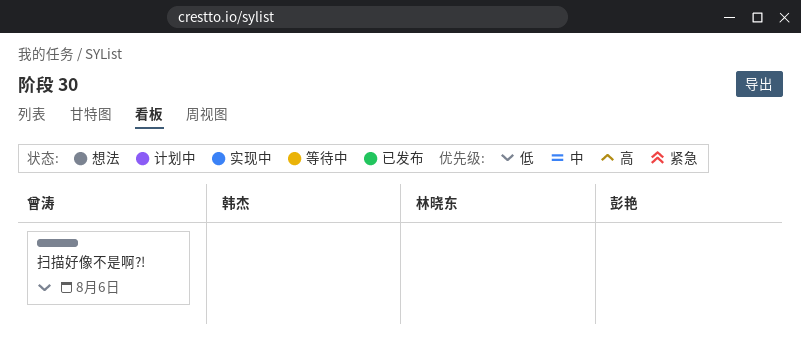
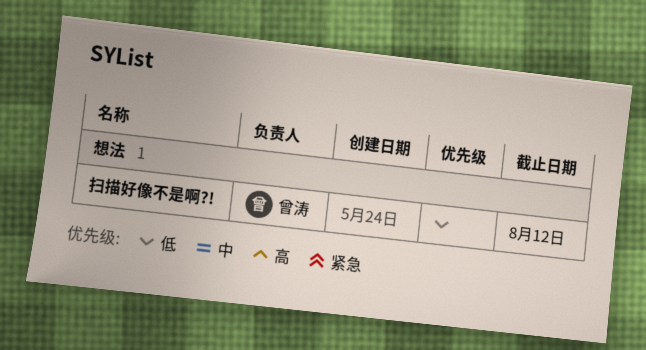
扫描好像不是啊?!, due: Aug 6 -> Aug 12

